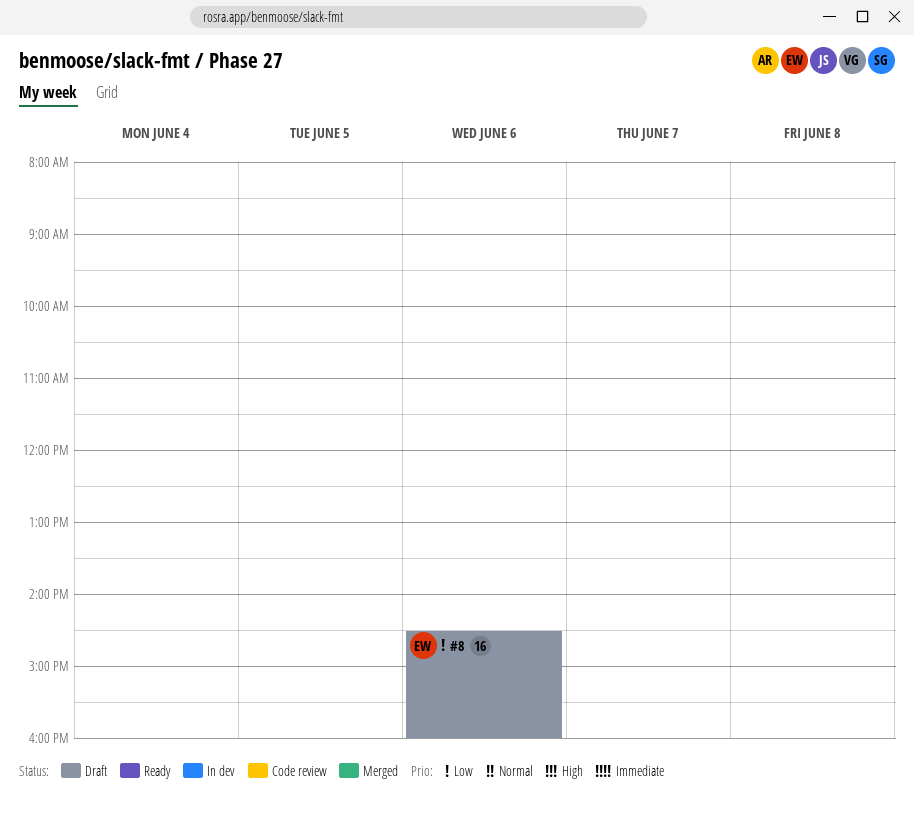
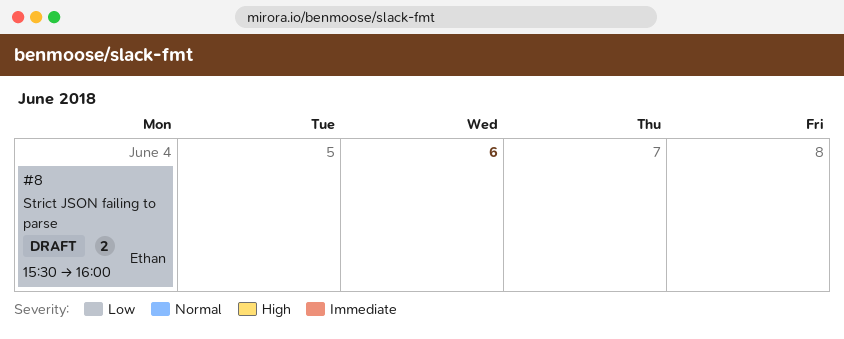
#8, estimate: 16 -> 2
#8, day: Jun 6 -> Jun 4
#8, begins: 14:30 -> 15:30

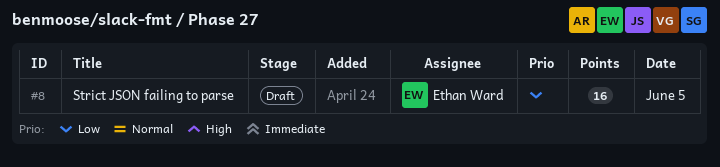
#8, estimate: 2 -> 16
#8, day: Jun 4 -> Jun 5

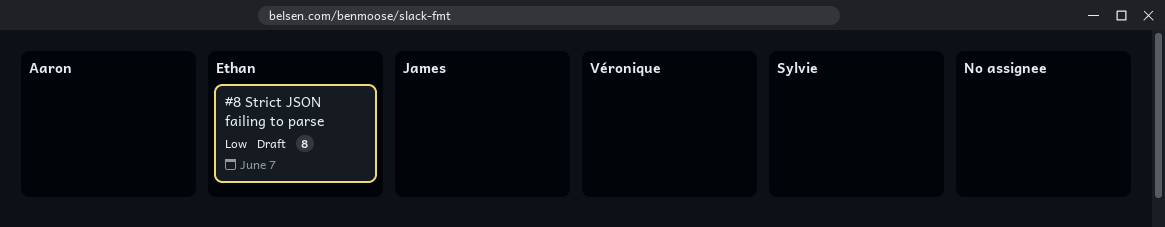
#8, estimate: 16 -> 8
#8, day: Jun 5 -> Jun 7

